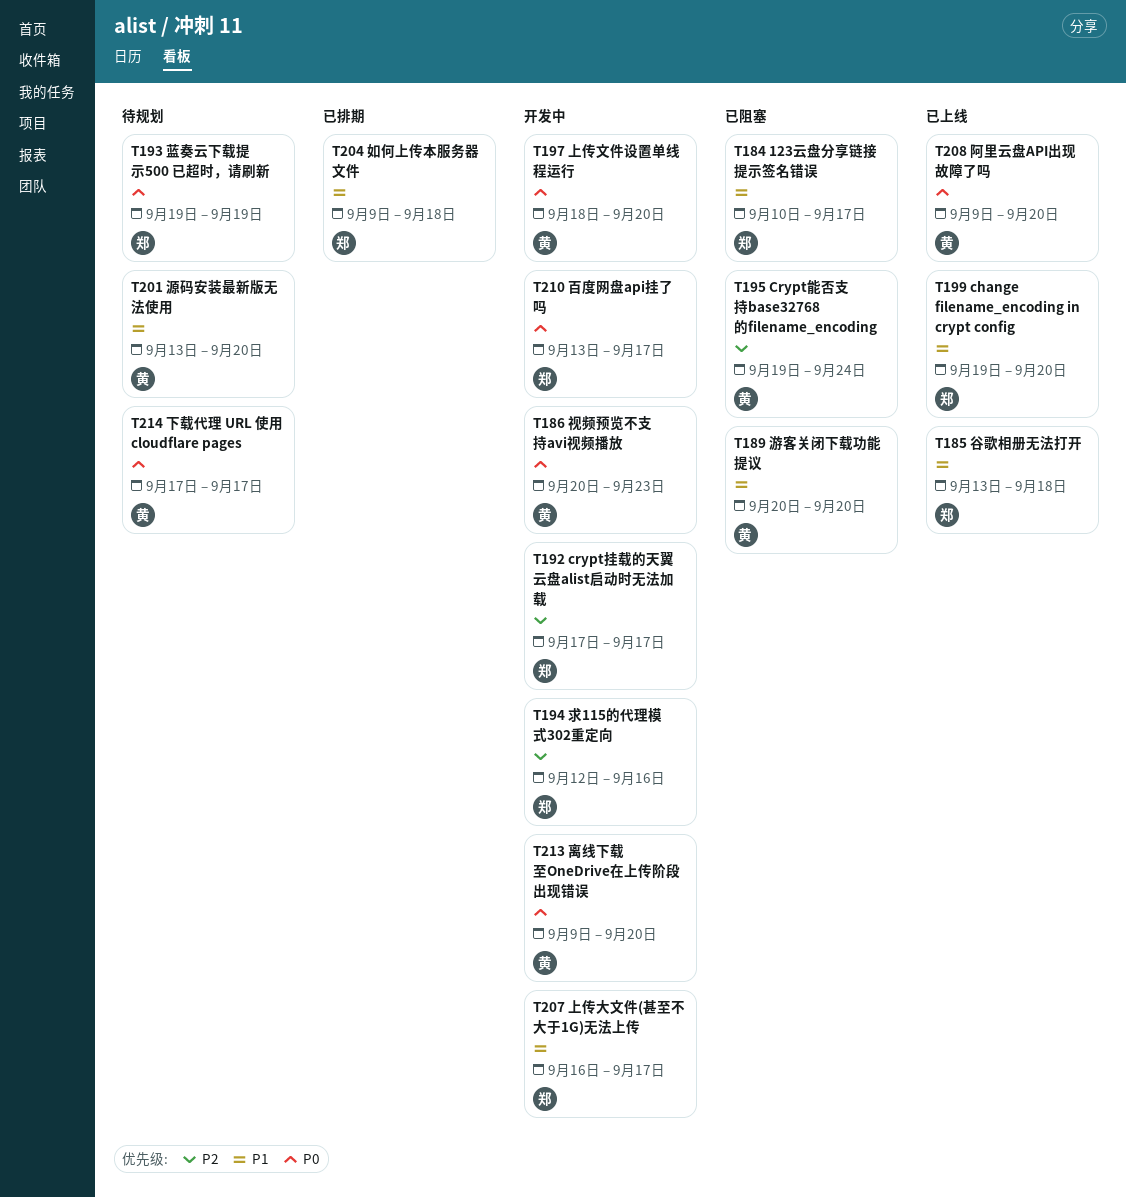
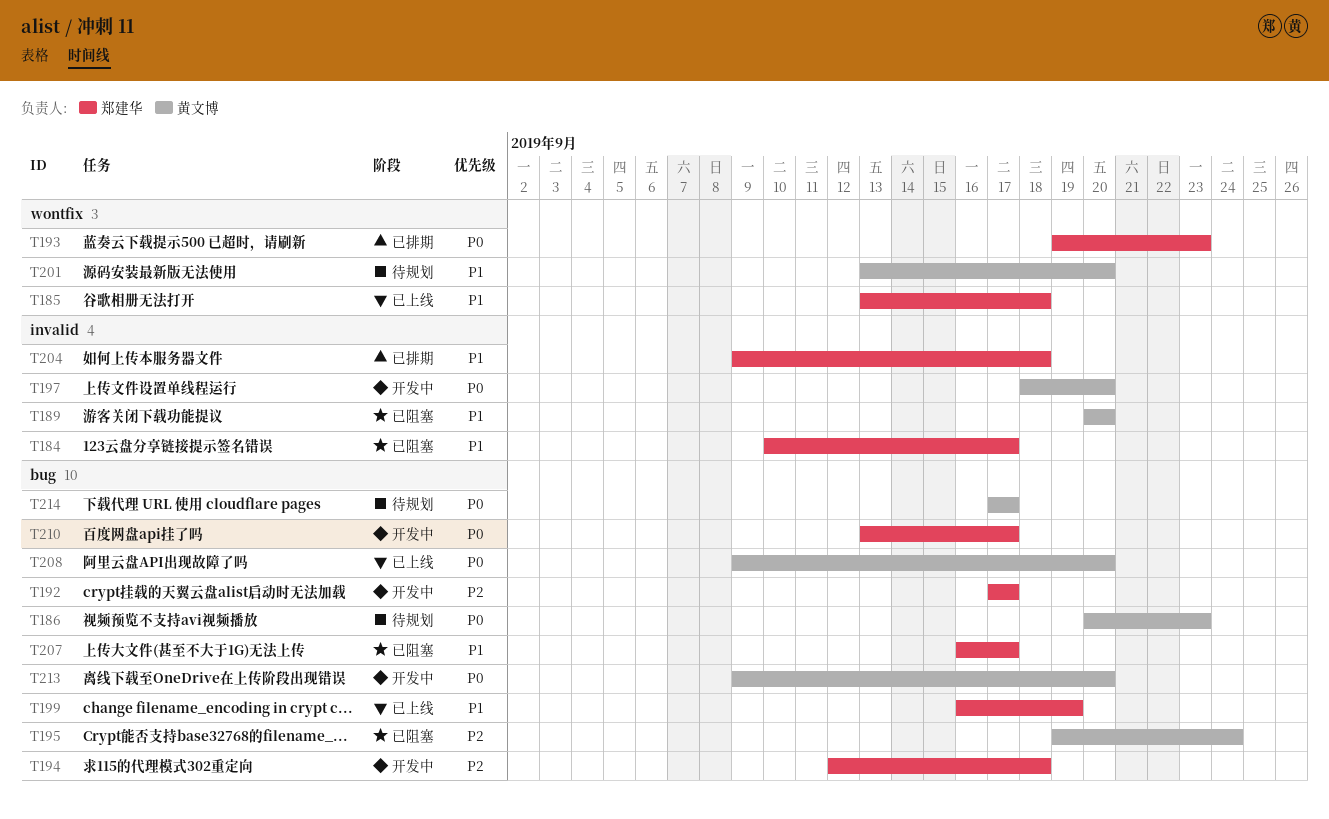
T186, status: 开发中 -> 待规划
T193, status: 待规划 -> 已排期
T193, due: Sep 19 -> Sep 23
T194, due: Sep 16 -> Sep 18
T199, start: Sep 19 -> Sep 16
T199, due: Sep 20 -> Sep 19
T207, status: 开发中 -> 已阻塞

